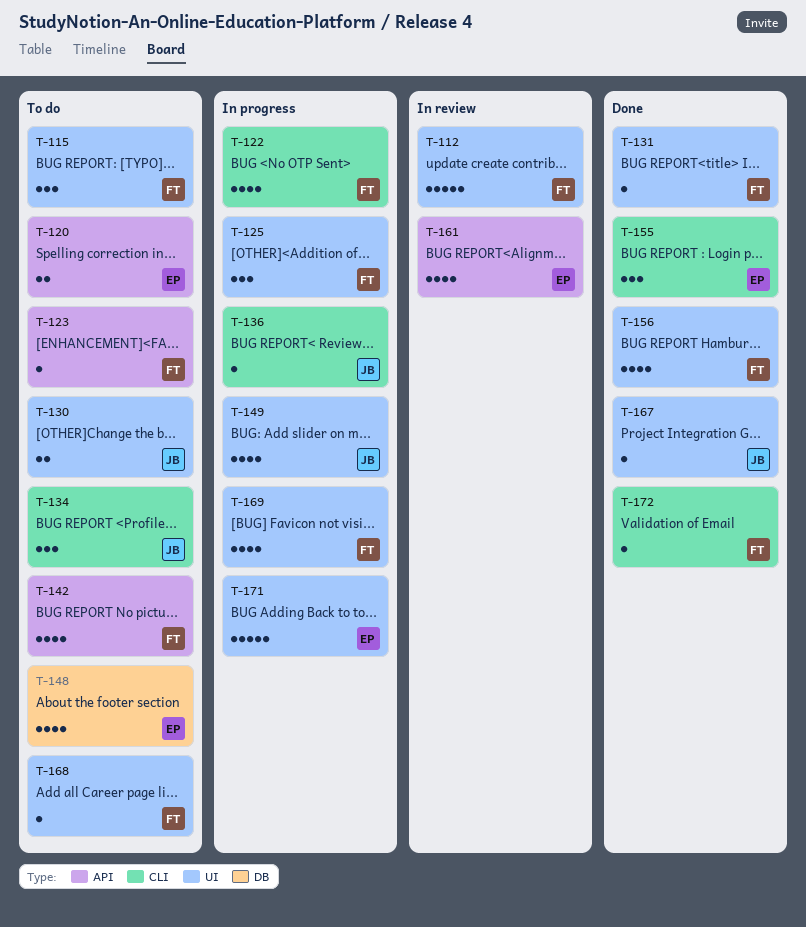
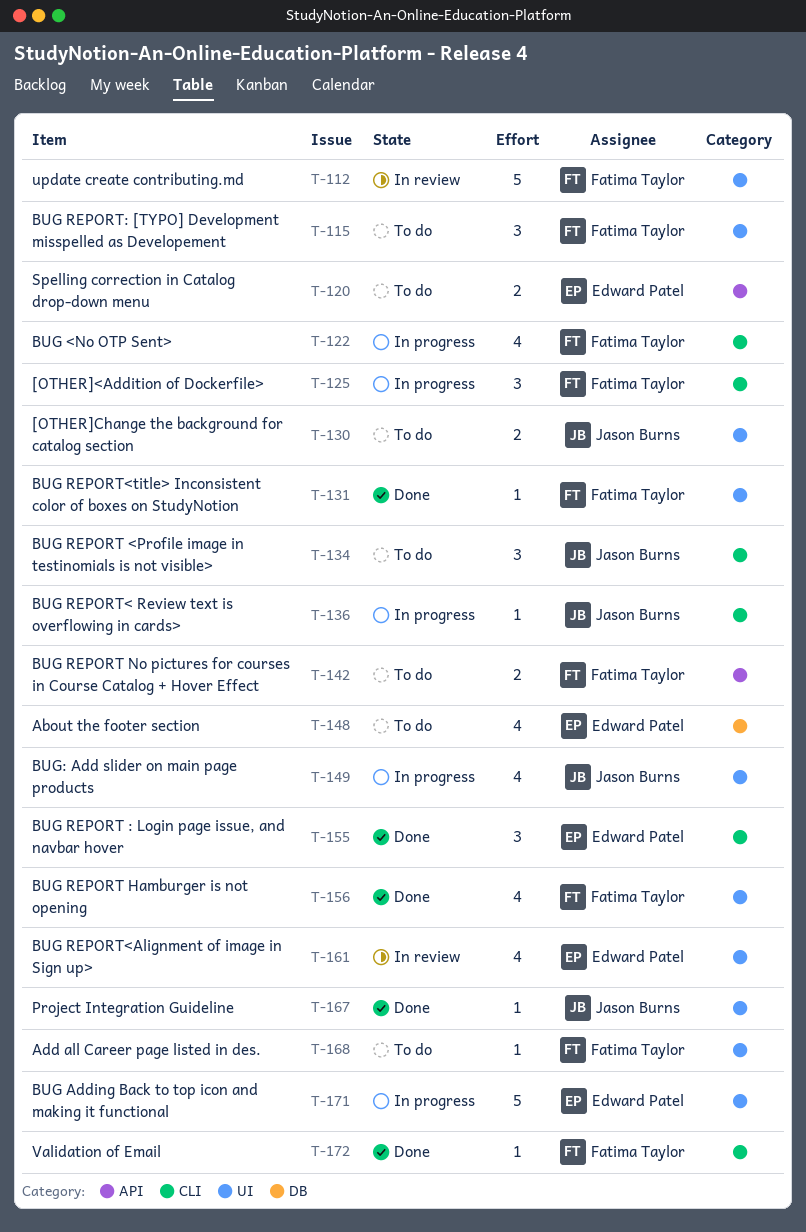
T-123: present -> none
T-125, label: UI -> CLI
T-142, estimate: 4 -> 2
T-161, label: API -> UI
T-169: present -> none

